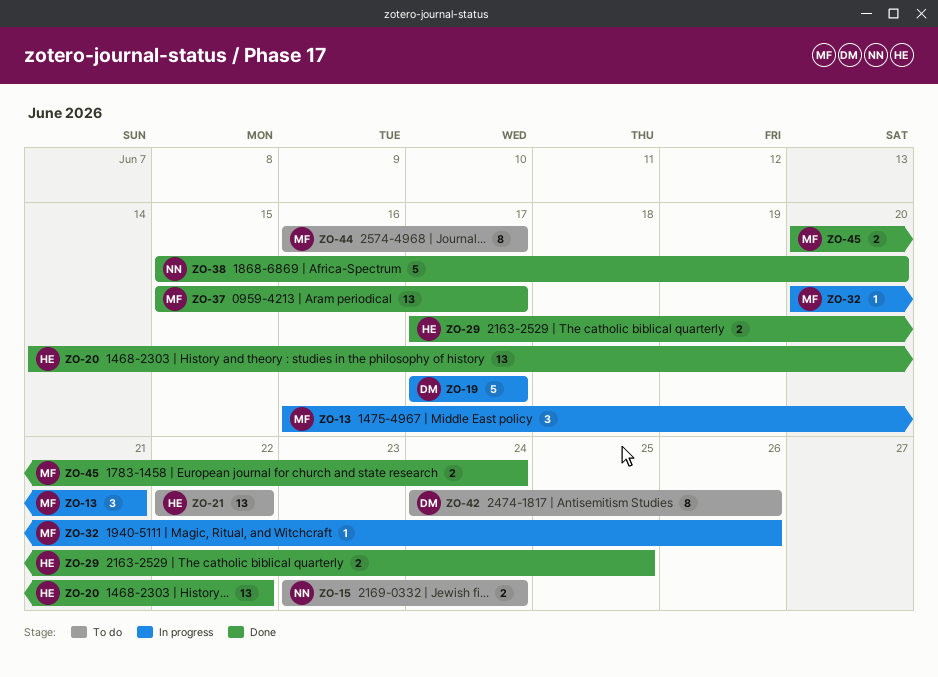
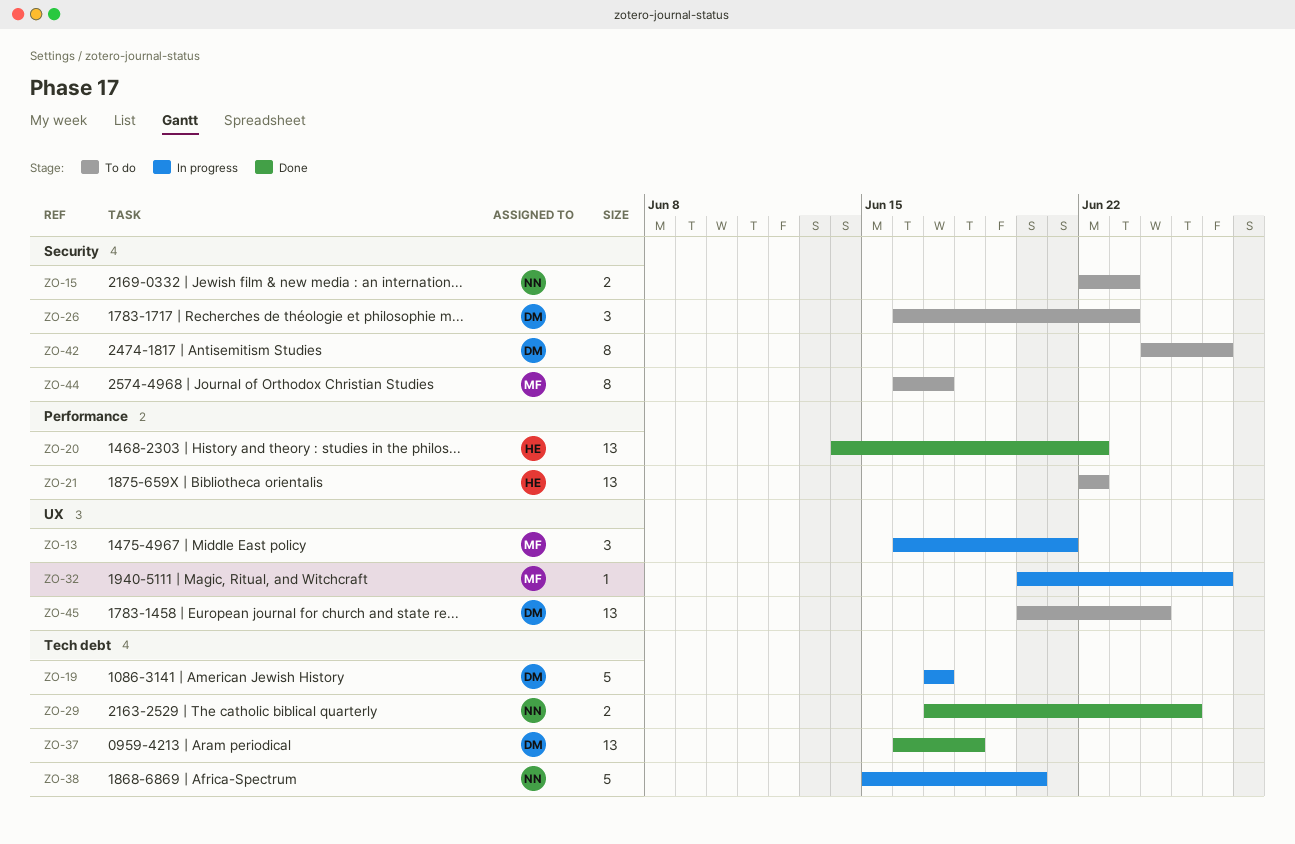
ZO-15, start: Jun 23 -> Jun 22
ZO-15, due: Jun 24 -> Jun 23
ZO-26: none -> present
ZO-29, owner: HE -> NN
ZO-37, owner: MF -> DM
ZO-37, start: Jun 15 -> Jun 16
ZO-37, due: Jun 17 -> Jun 18
ZO-38, status: Done -> In progress
ZO-45, status: Done -> To do
ZO-45, owner: MF -> DM
ZO-45, estimate: 2 -> 13

